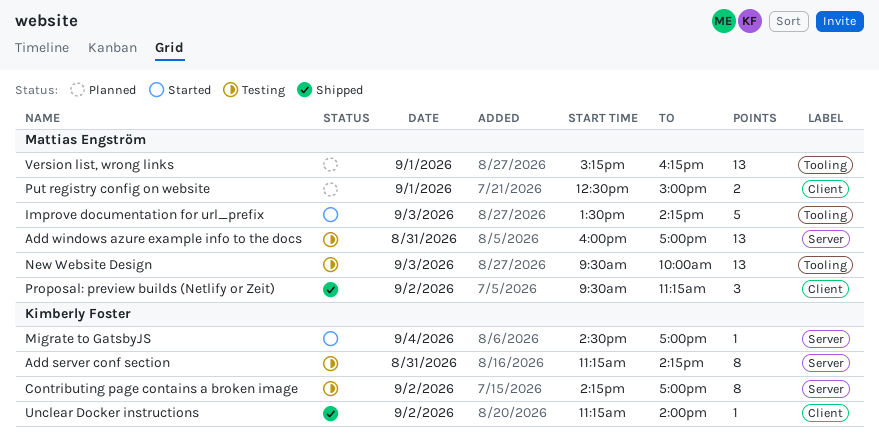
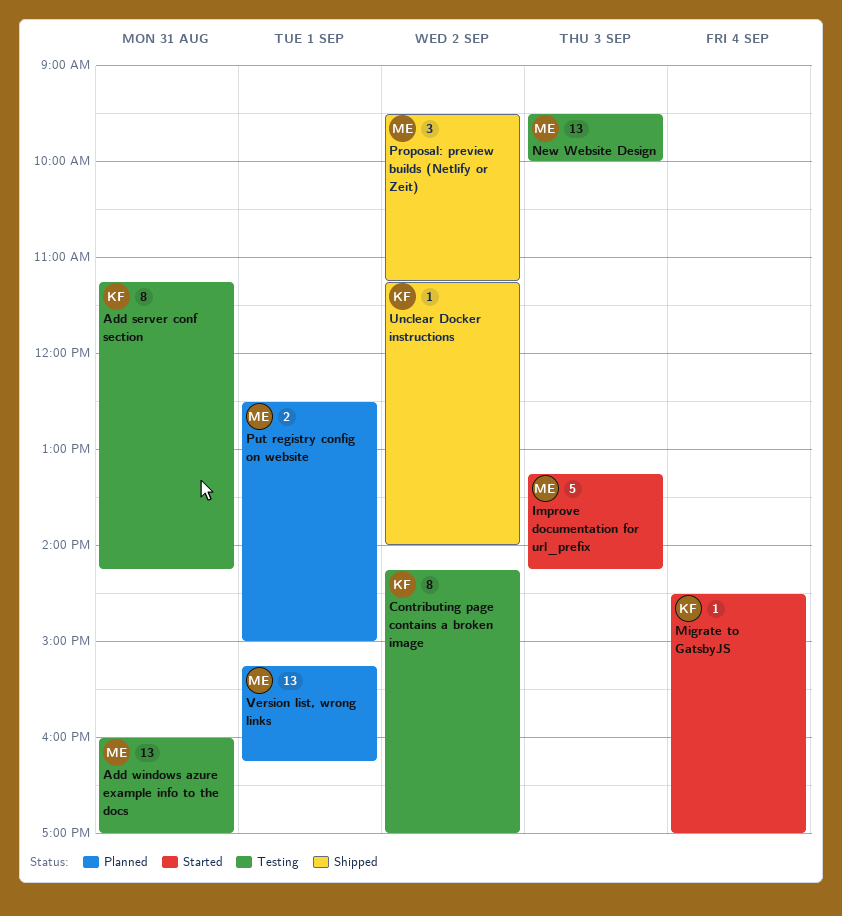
Improve documentation for url_prefix, begins: 13:30 -> 13:15

